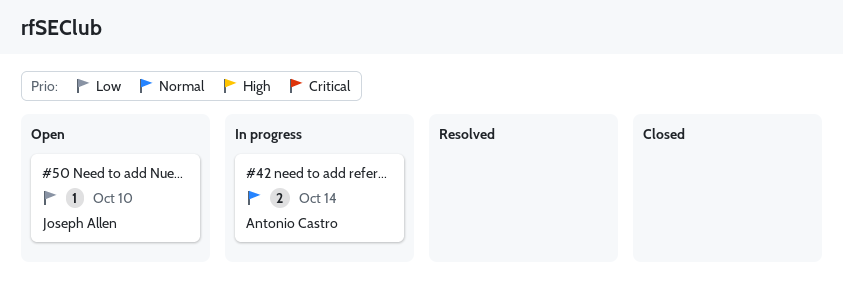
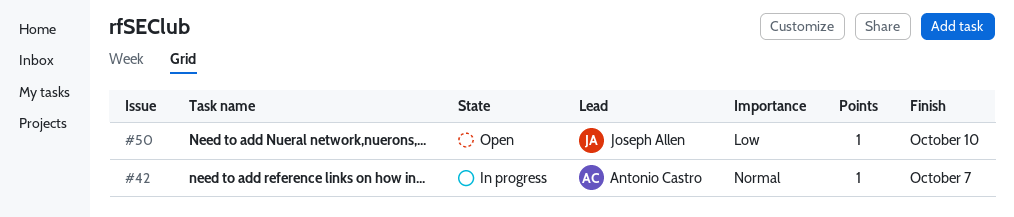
#42, estimate: 2 -> 1
#42, due: Oct 14 -> Oct 7

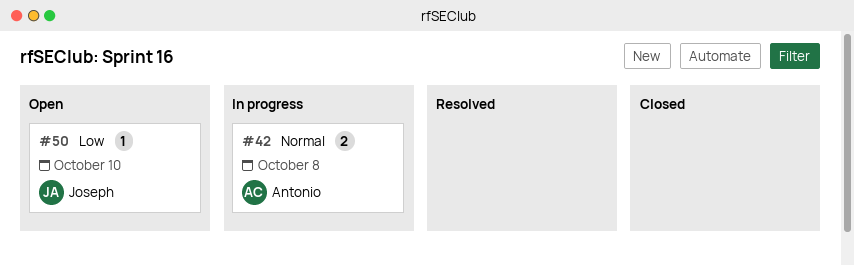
#42, estimate: 1 -> 2
#42, due: Oct 7 -> Oct 8

